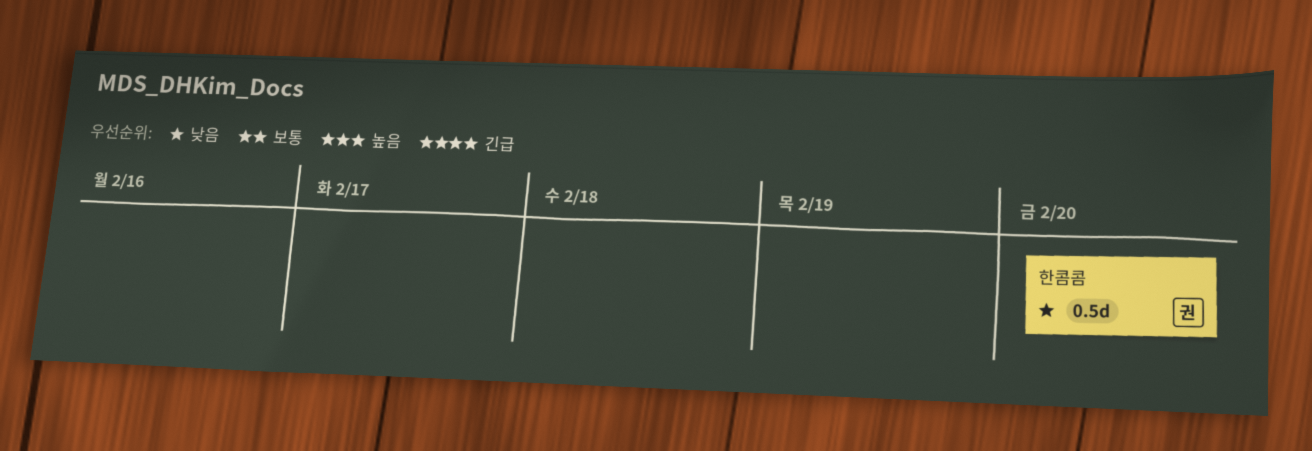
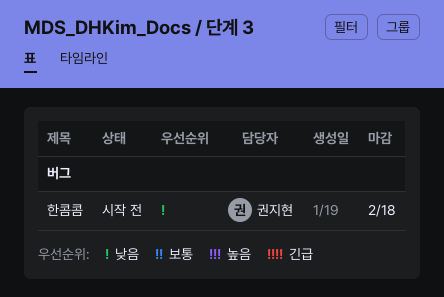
한콤콤, due: Feb 20 -> Feb 18

